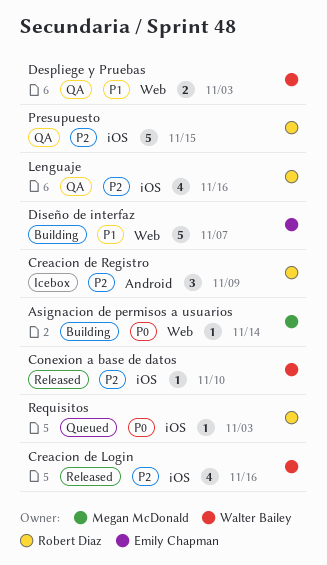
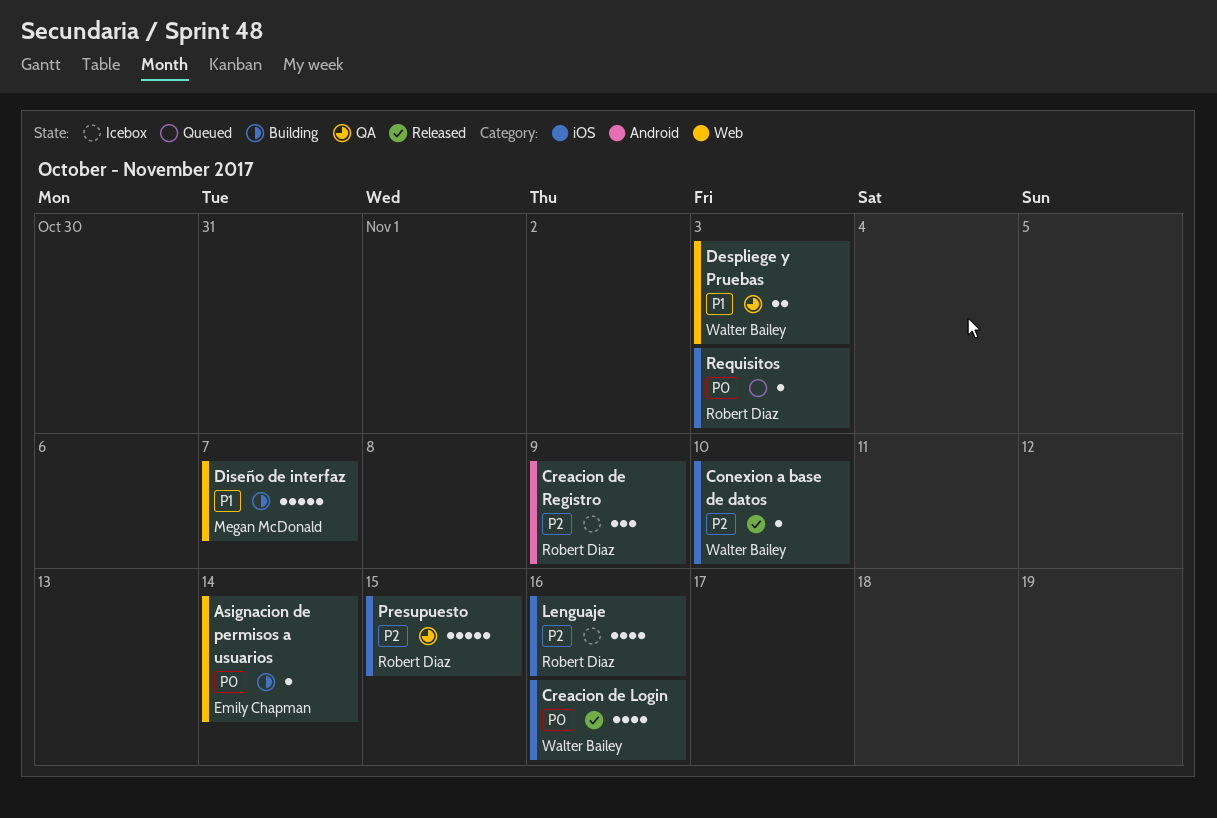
Asignacion de permisos a usuarios, owner: Megan McDonald -> Emily Chapman
Creacion de Login, priority: P2 -> P0
Diseño de interfaz, owner: Emily Chapman -> Megan McDonald
Lenguaje, status: QA -> Icebox

